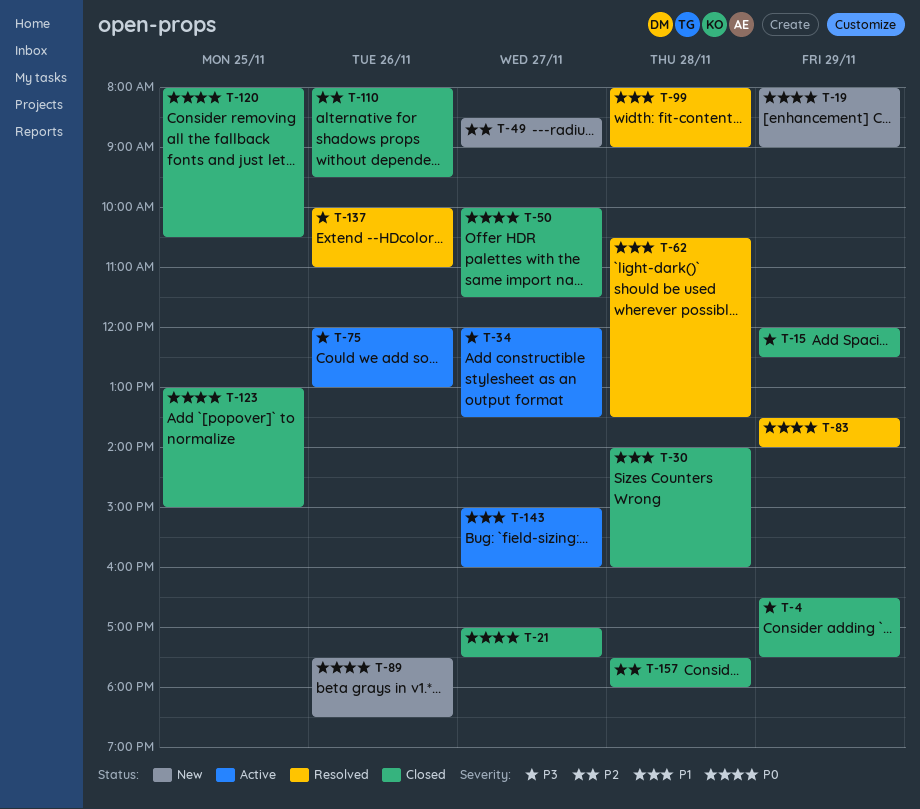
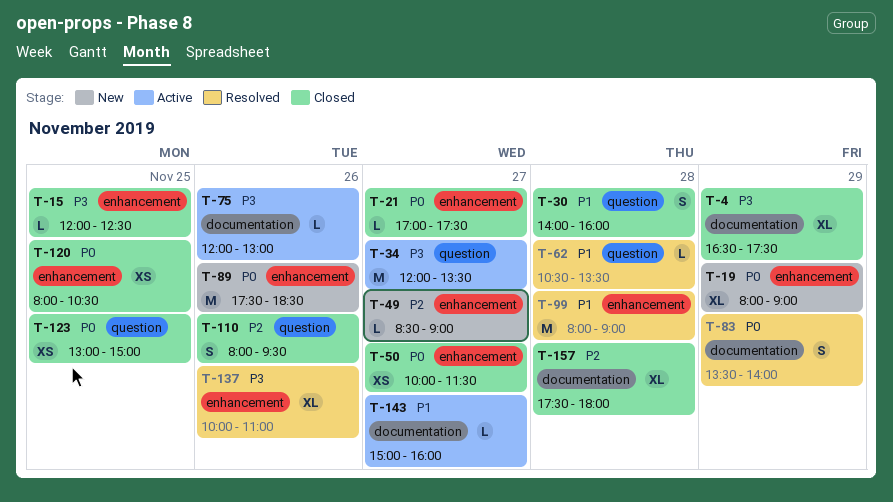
T-15, day: Nov 29 -> Nov 25

